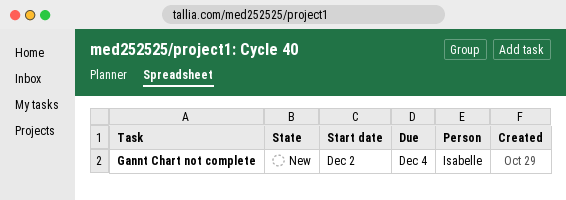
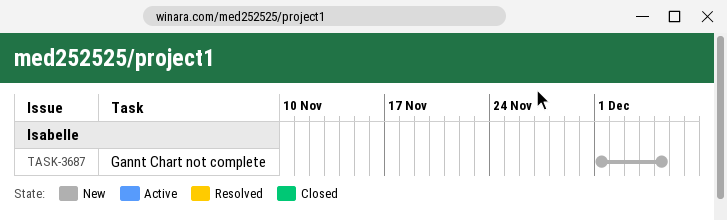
Gannt Chart not complete, start: Dec 2 -> Dec 1
Gannt Chart not complete, due: Dec 4 -> Dec 5

